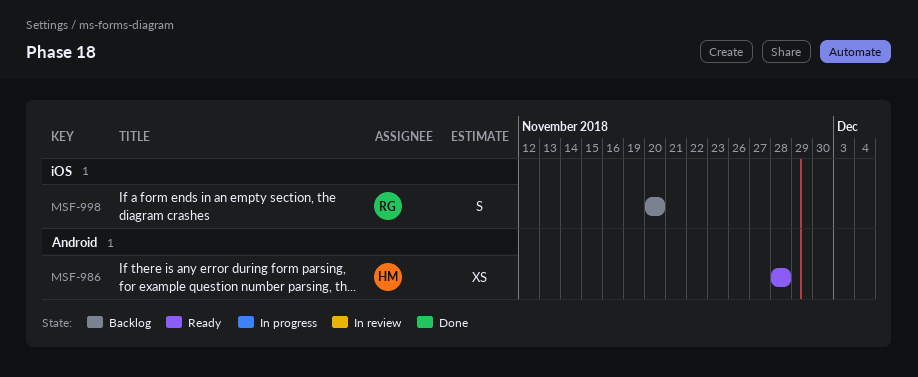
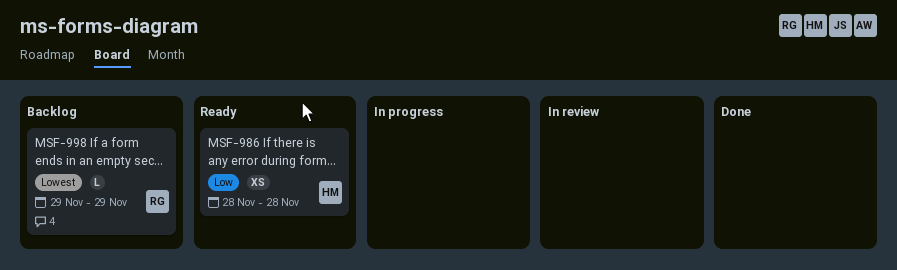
MSF-998, estimate: S -> L
MSF-998, start: Nov 20 -> Nov 29
MSF-998, due: Nov 20 -> Nov 29

